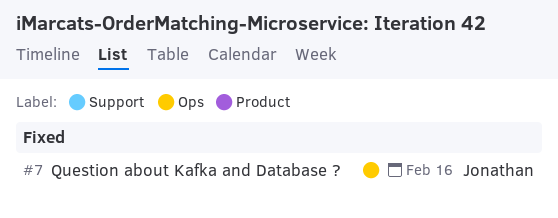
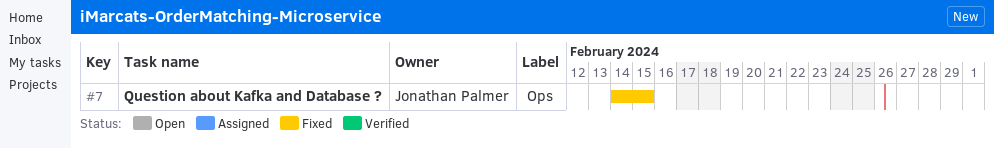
#7, due: Feb 16 -> Feb 15

